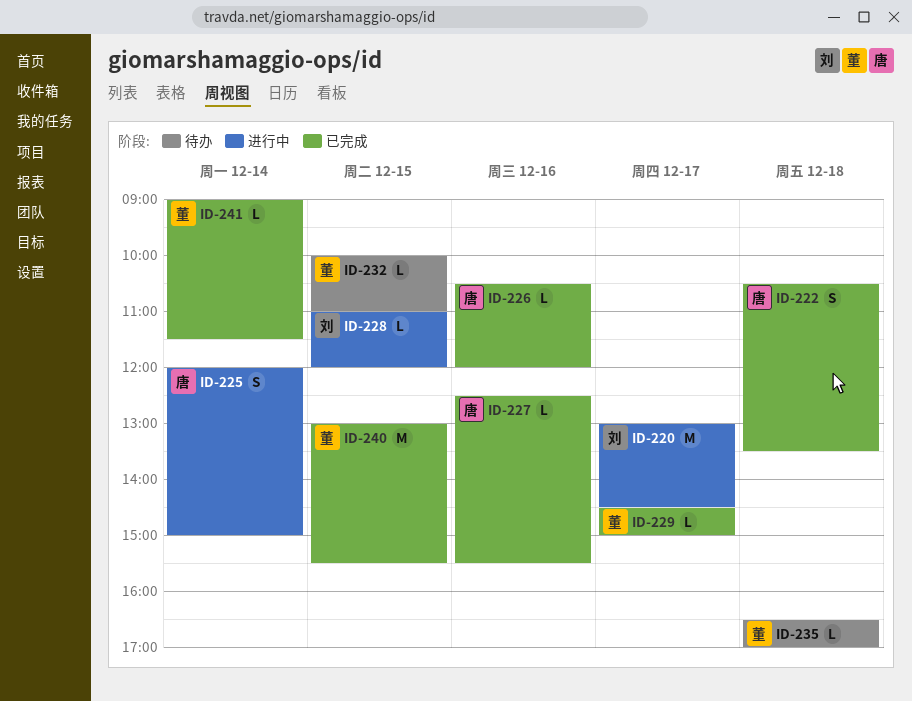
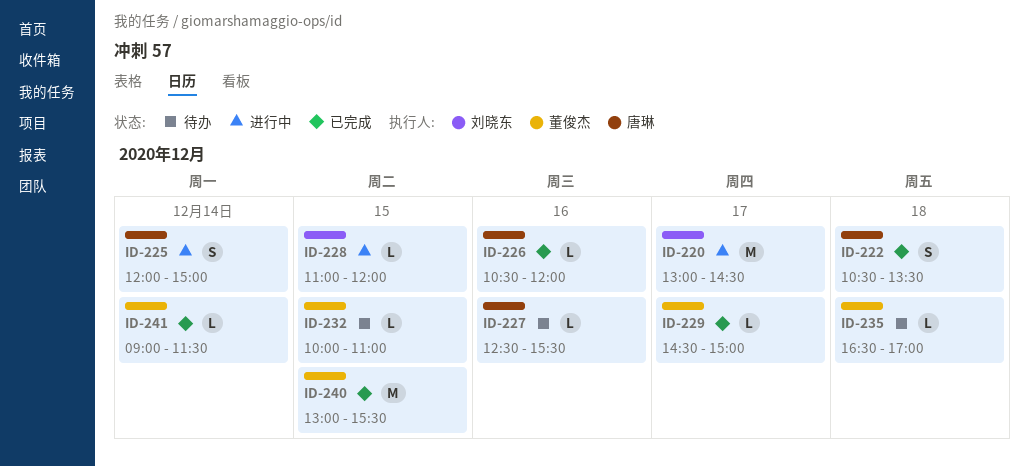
ID-227, status: 已完成 -> 待办

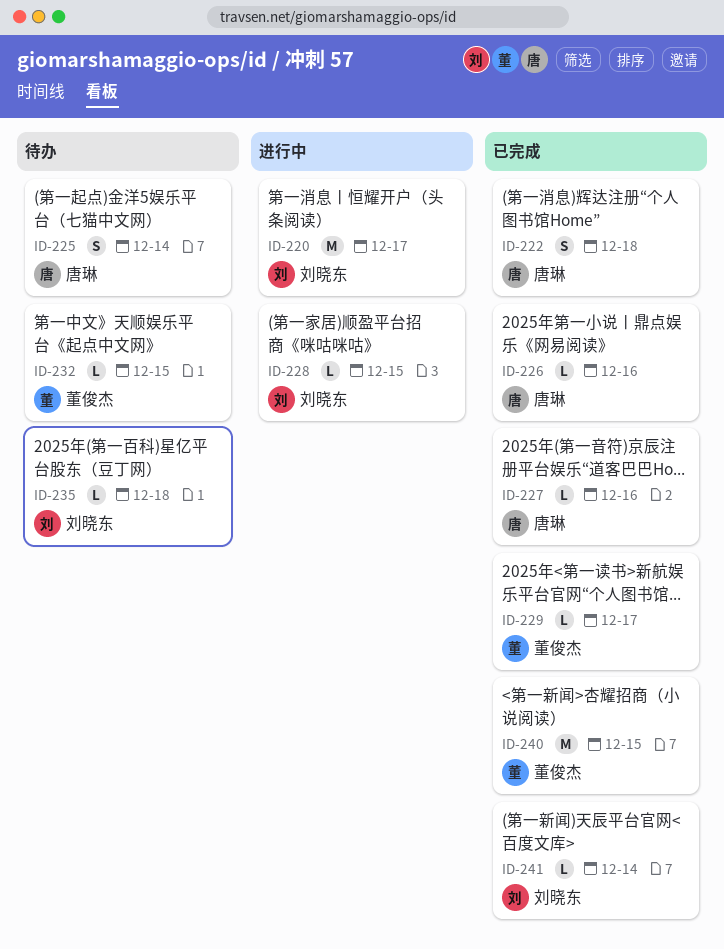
ID-225, status: 进行中 -> 待办
ID-227, status: 待办 -> 已完成
ID-235, owner: 董俊杰 -> 刘晓东
ID-241, owner: 董俊杰 -> 刘晓东

